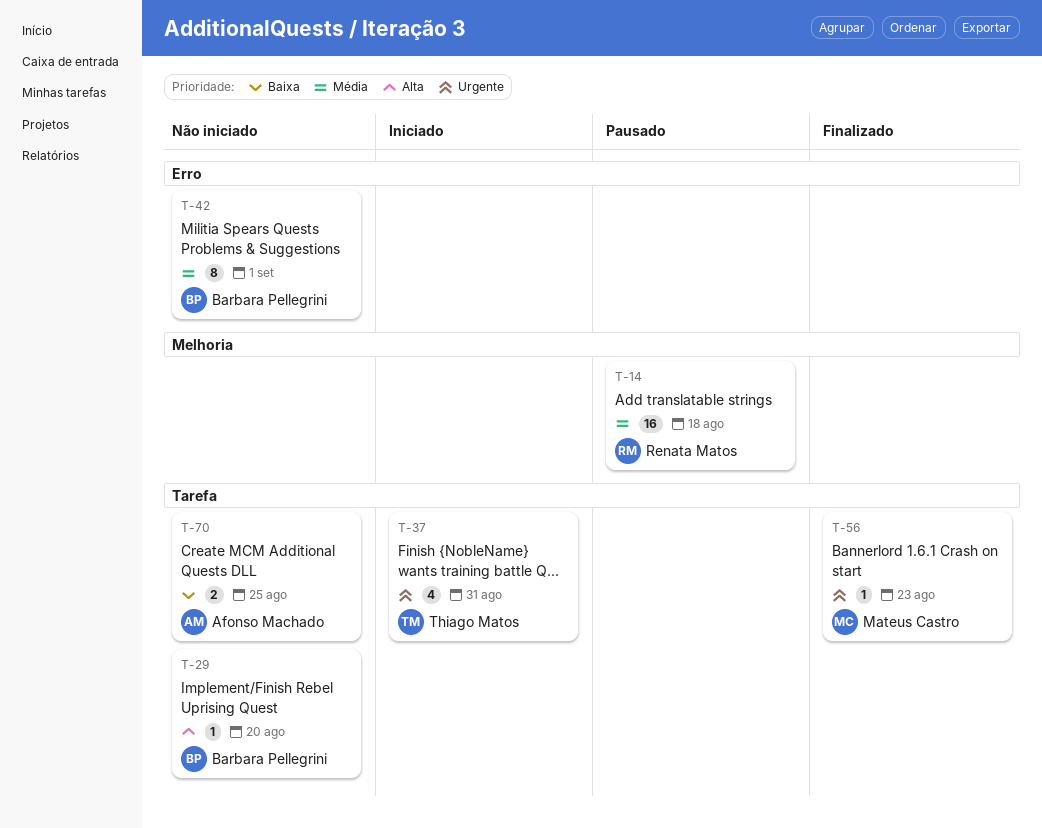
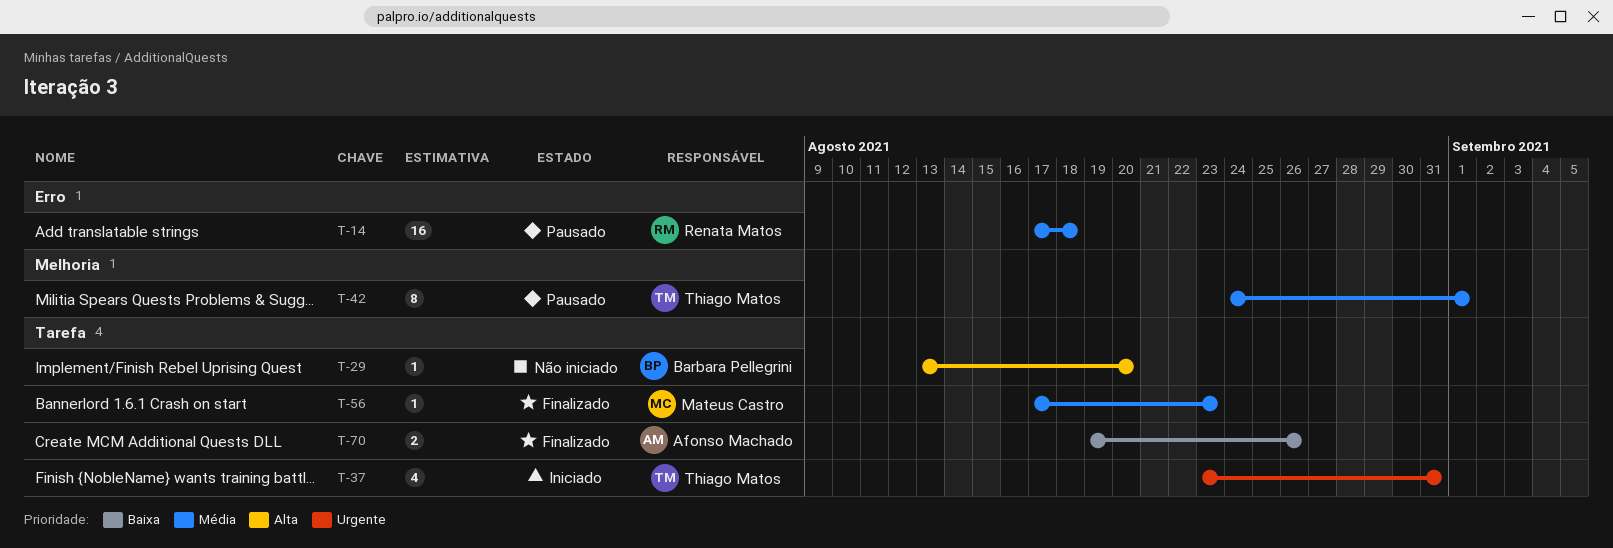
T-14, label: Melhoria -> Erro
T-42, status: Não iniciado -> Pausado
T-42, owner: Barbara Pellegrini -> Thiago Matos
T-42, label: Erro -> Melhoria
T-56, priority: Urgente -> Média
T-70, status: Não iniciado -> Finalizado
T-70, due: Aug 25 -> Aug 26

